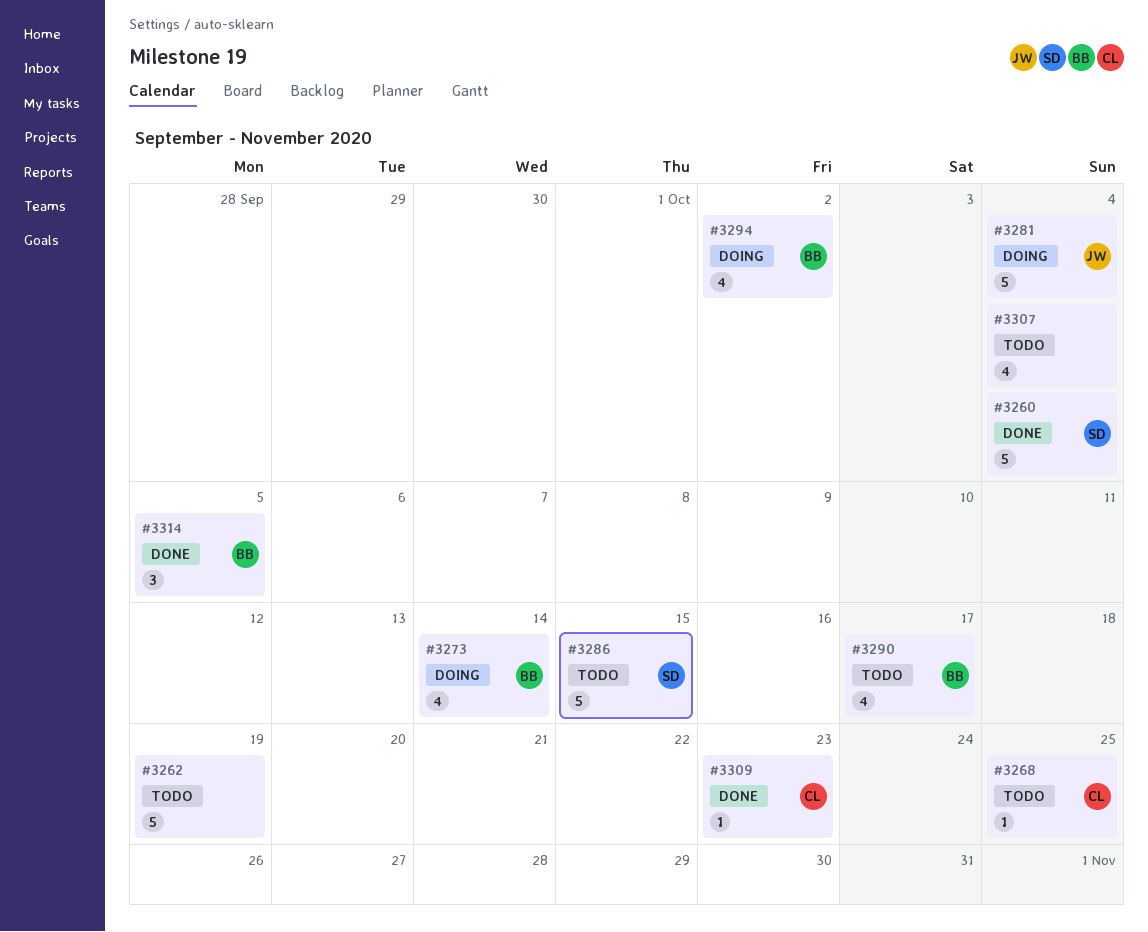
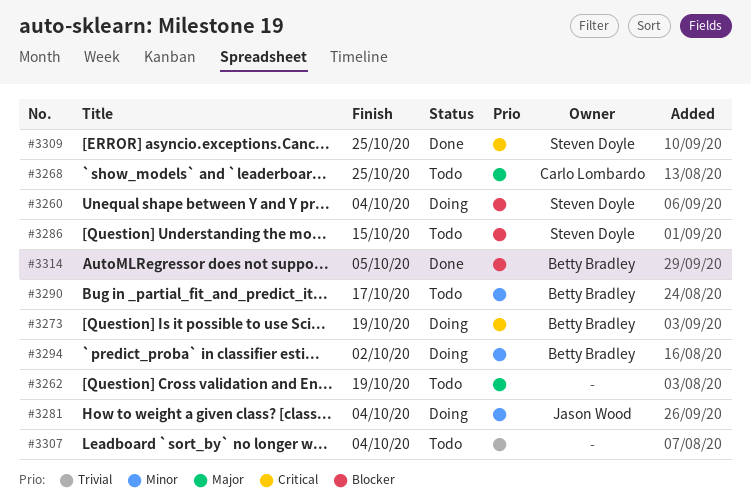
#3260, status: Done -> Doing
#3273, due: Oct 14 -> Oct 19
#3309, owner: Carlo Lombardo -> Steven Doyle
#3309, due: Oct 23 -> Oct 25

